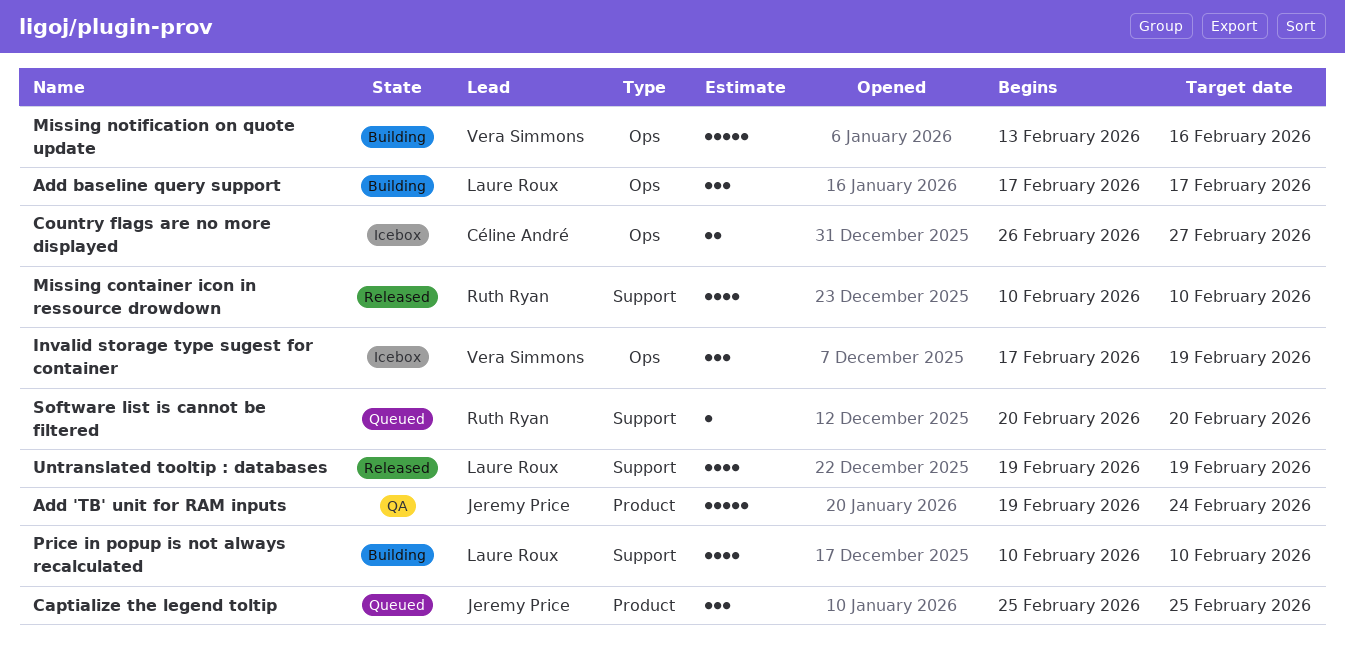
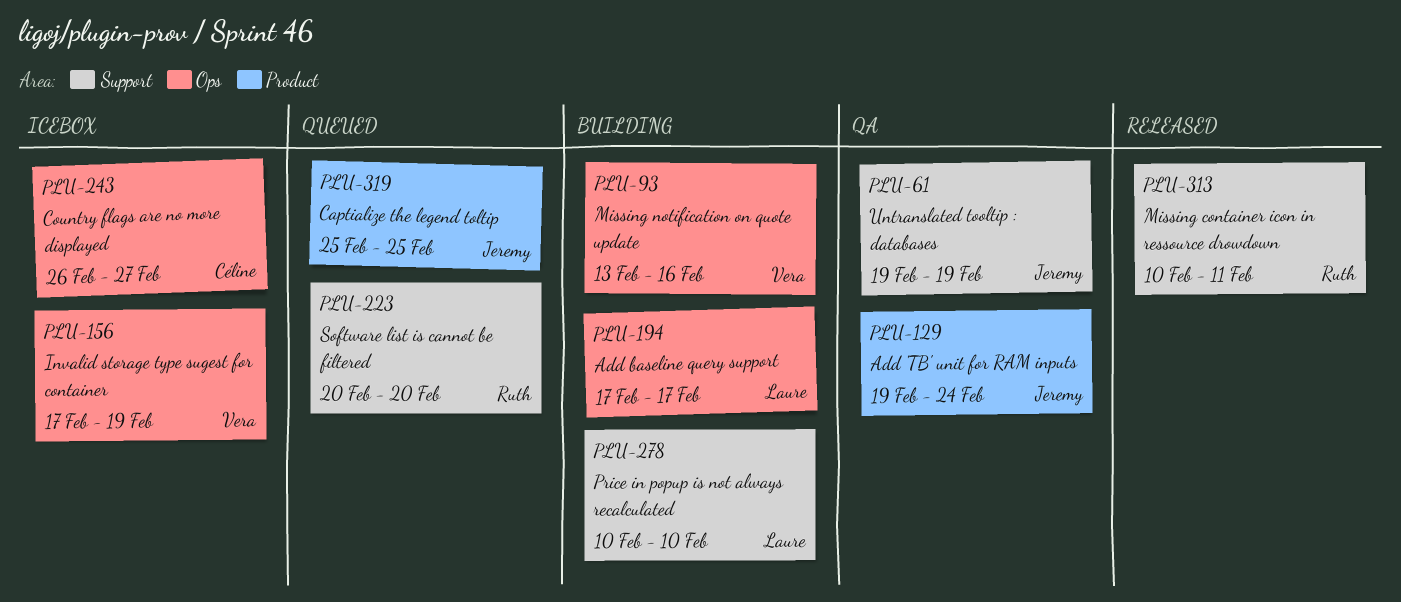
Missing container icon in ressource drowdown, due: Feb 10 -> Feb 11
Untranslated tooltip : databases, status: Released -> QA
Untranslated tooltip : databases, owner: Laure Roux -> Jeremy Price

